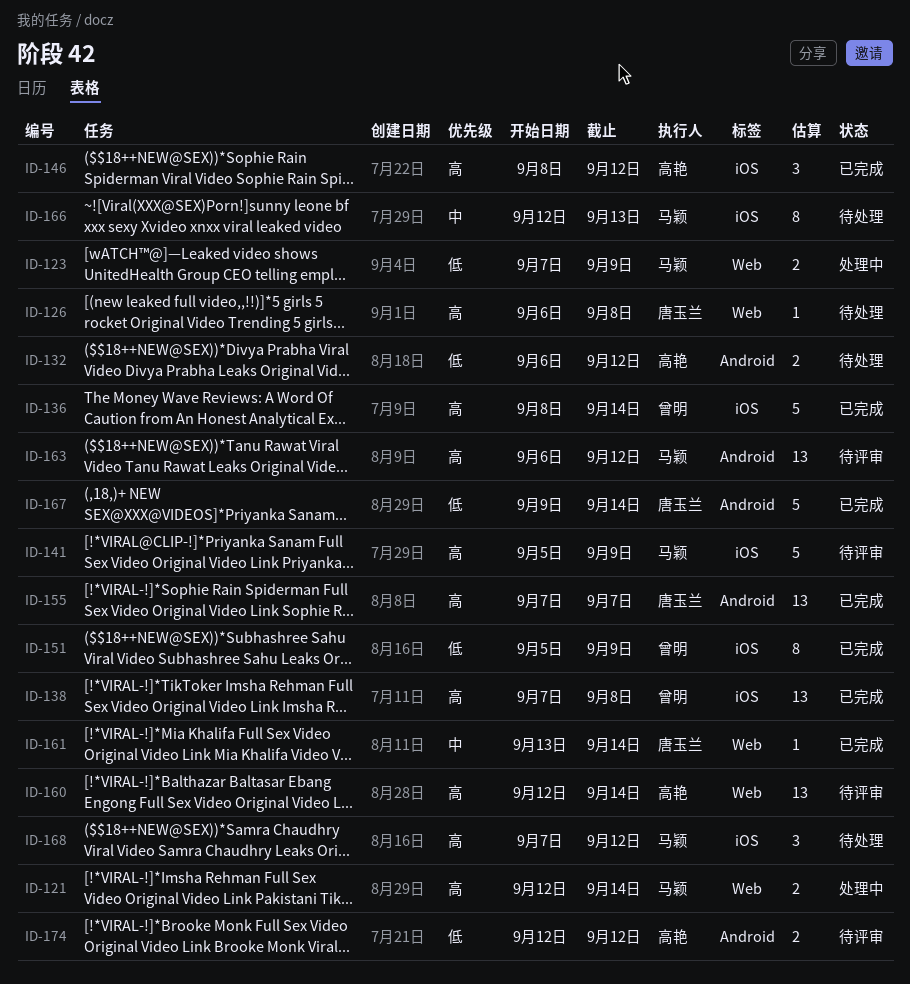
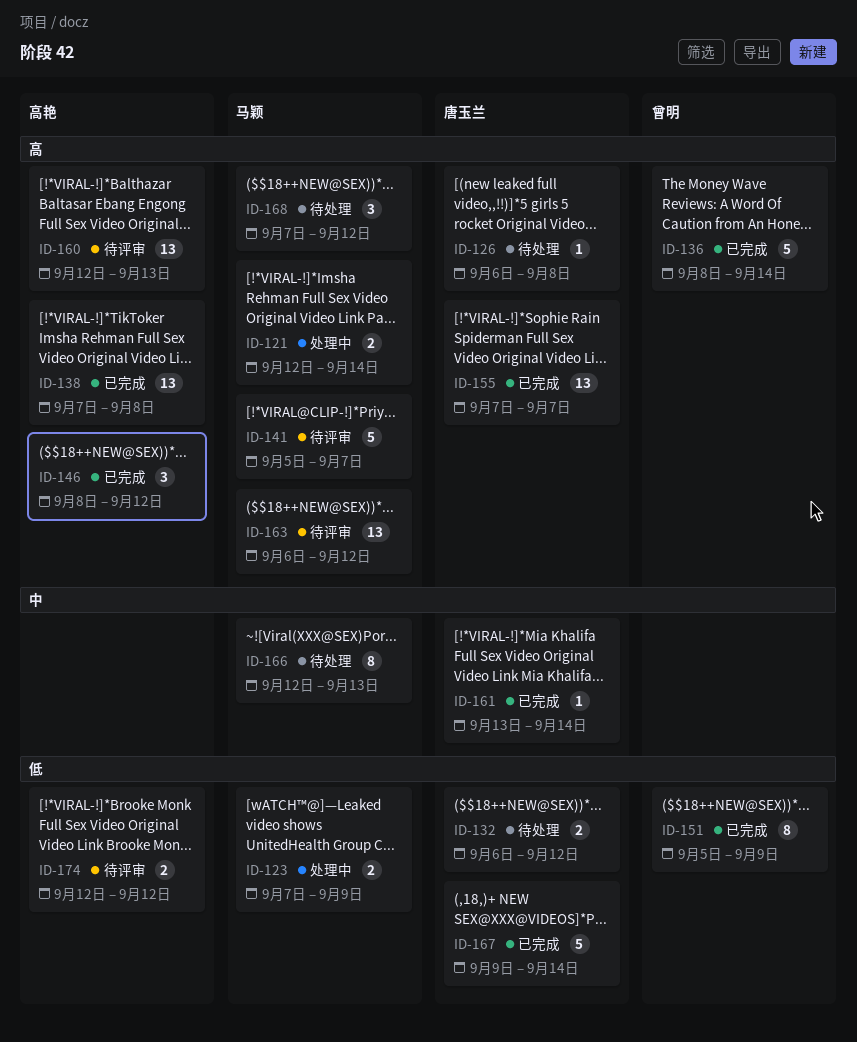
ID-132, owner: 高艳 -> 唐玉兰
ID-138, owner: 曾明 -> 高艳
ID-141, due: Sep 9 -> Sep 7
ID-160, due: Sep 14 -> Sep 13

